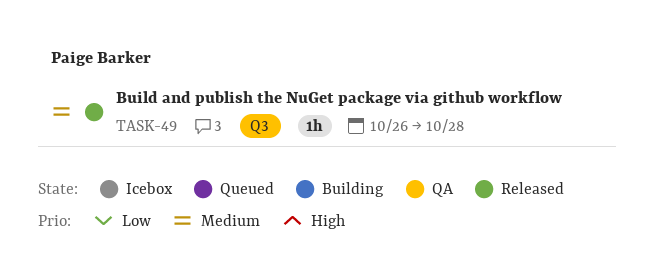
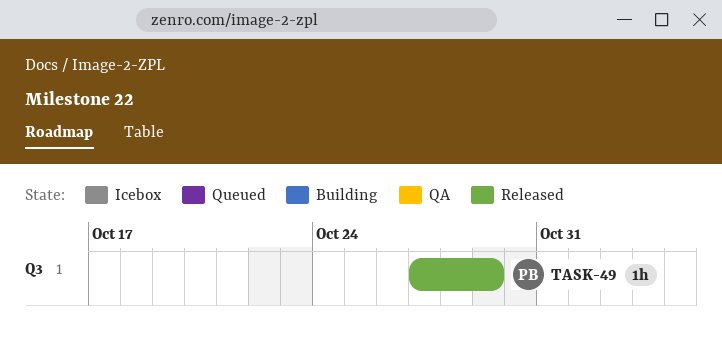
TASK-49, start: Oct 26 -> Oct 27
TASK-49, due: Oct 28 -> Oct 29

